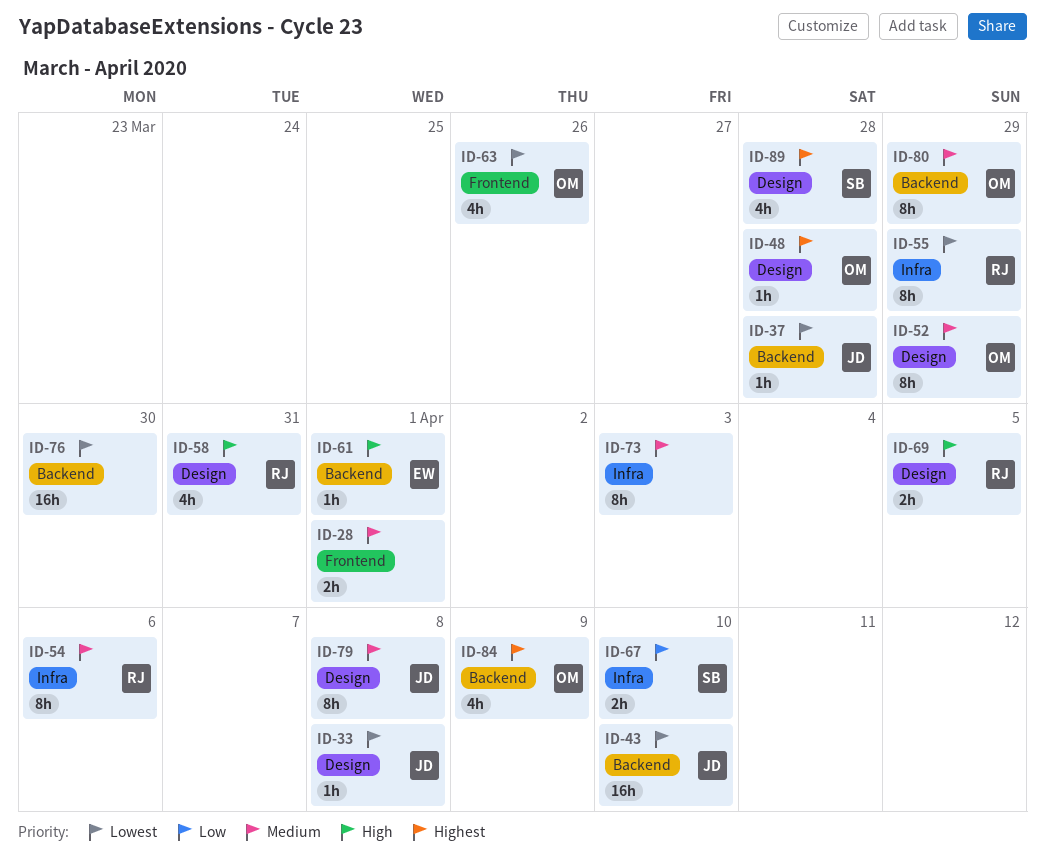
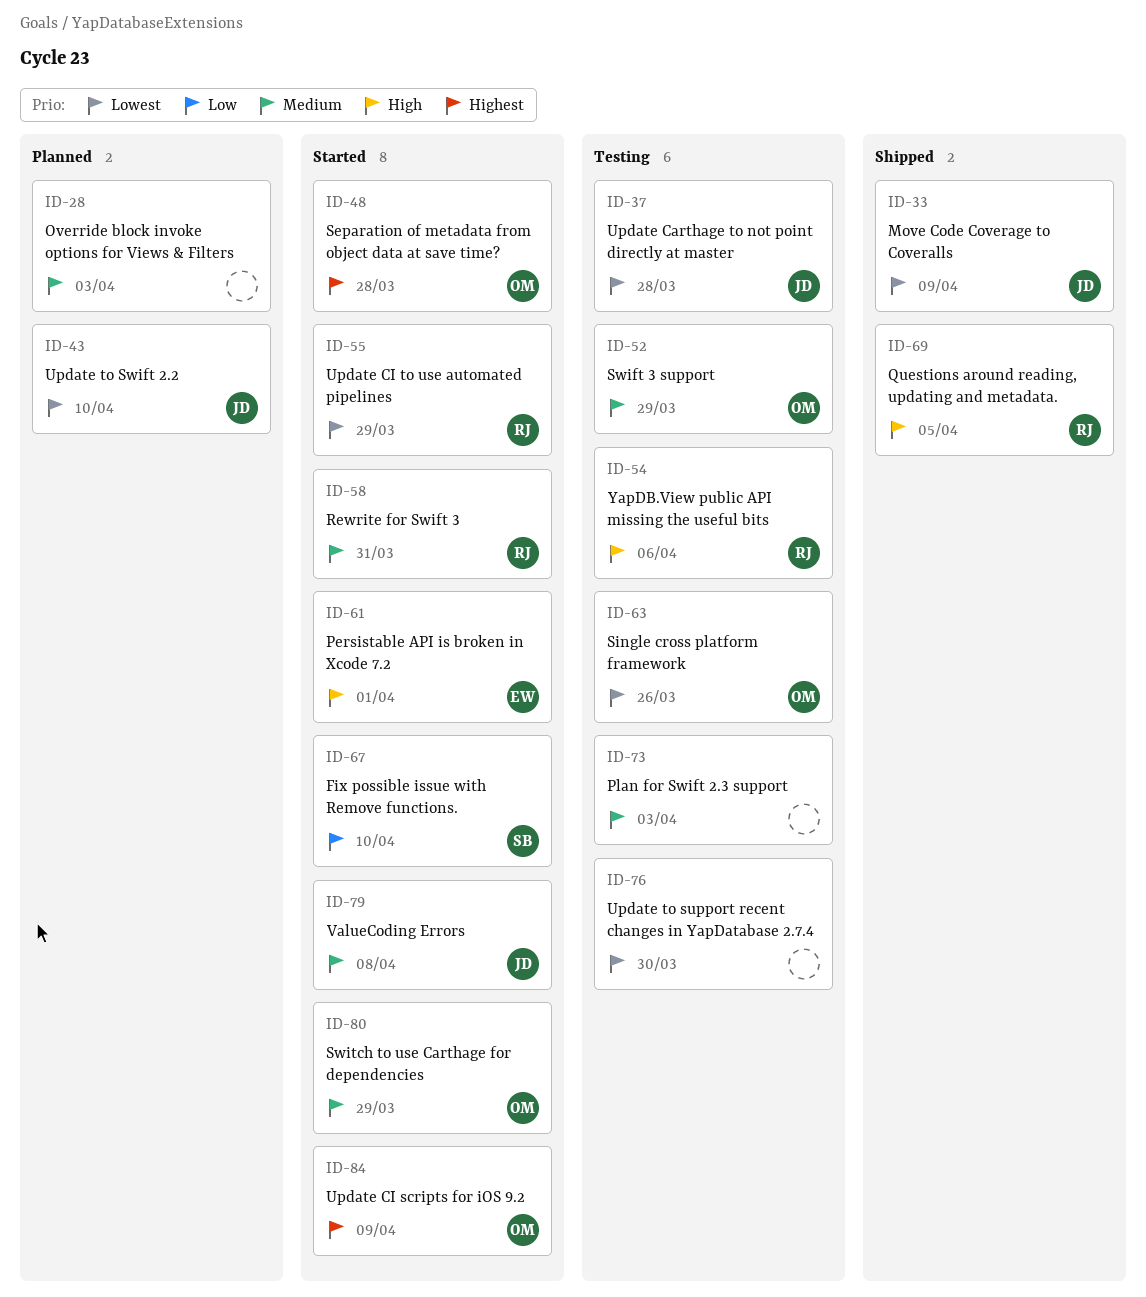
ID-28, due: Apr 1 -> Apr 3
ID-33, due: Apr 8 -> Apr 9
ID-54, priority: Medium -> High
ID-58, priority: High -> Medium
ID-89: present -> none

